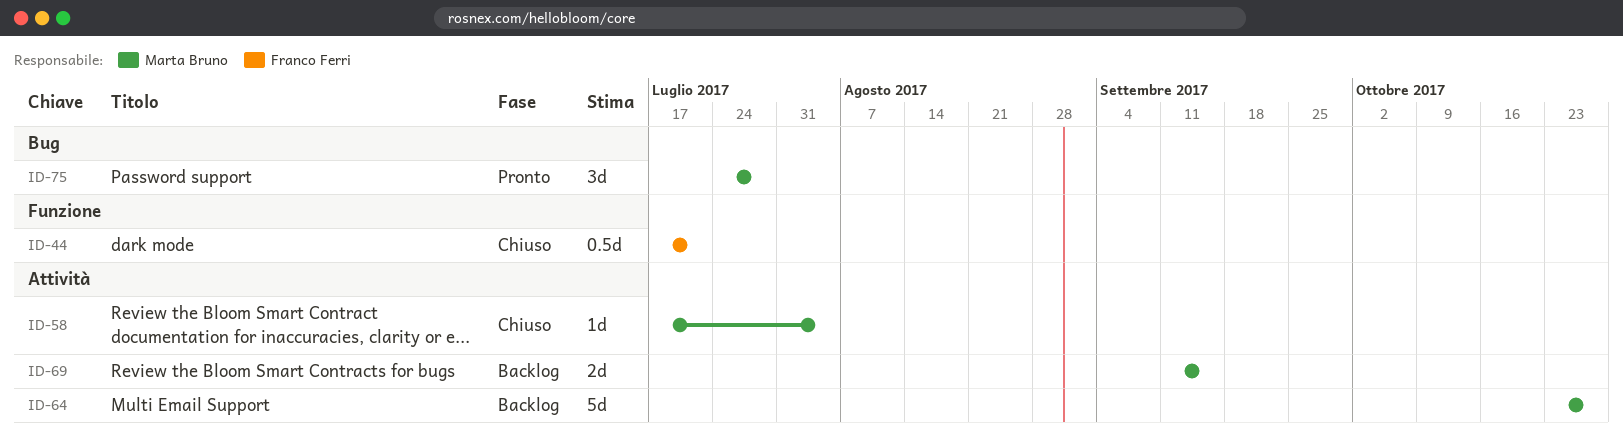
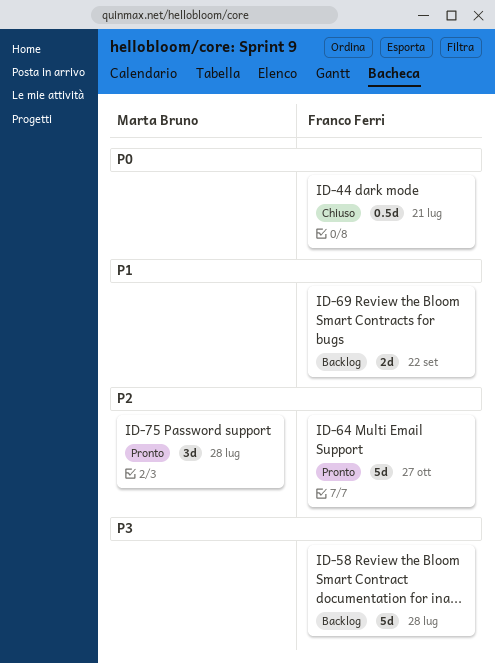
ID-58, status: Chiuso -> Backlog
ID-58, owner: Marta Bruno -> Franco Ferri
ID-58, estimate: 1d -> 5d
ID-58, due: Aug 4 -> Jul 28
ID-64, status: Backlog -> Pronto
ID-64, owner: Marta Bruno -> Franco Ferri
ID-69, owner: Marta Bruno -> Franco Ferri
ID-69, due: Sep 15 -> Sep 22

